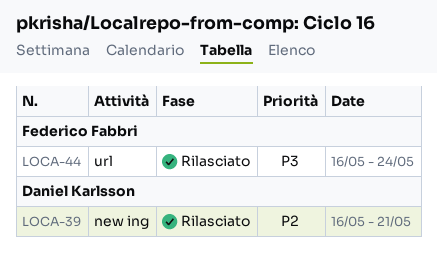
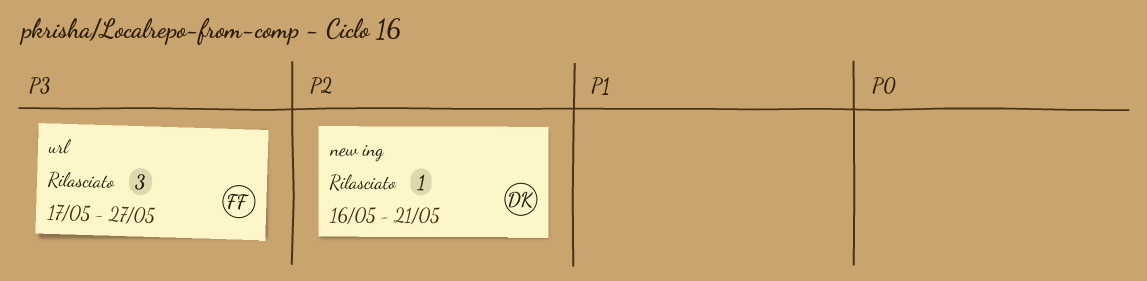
url, start: May 16 -> May 17
url, due: May 24 -> May 27

